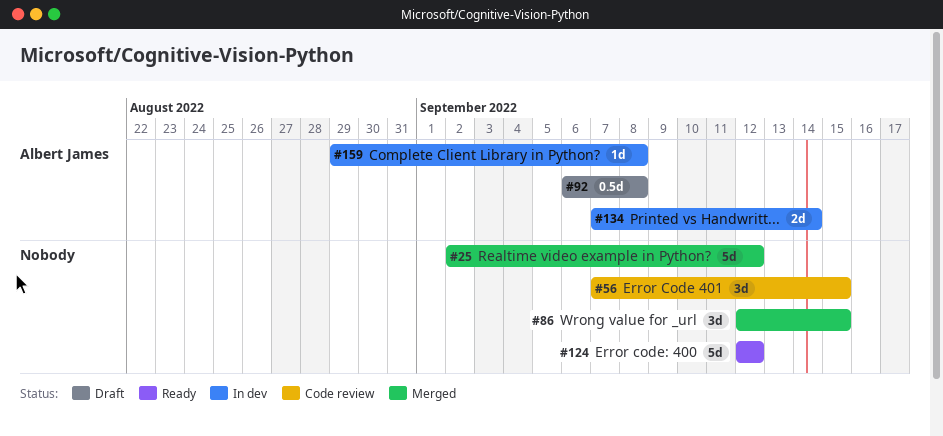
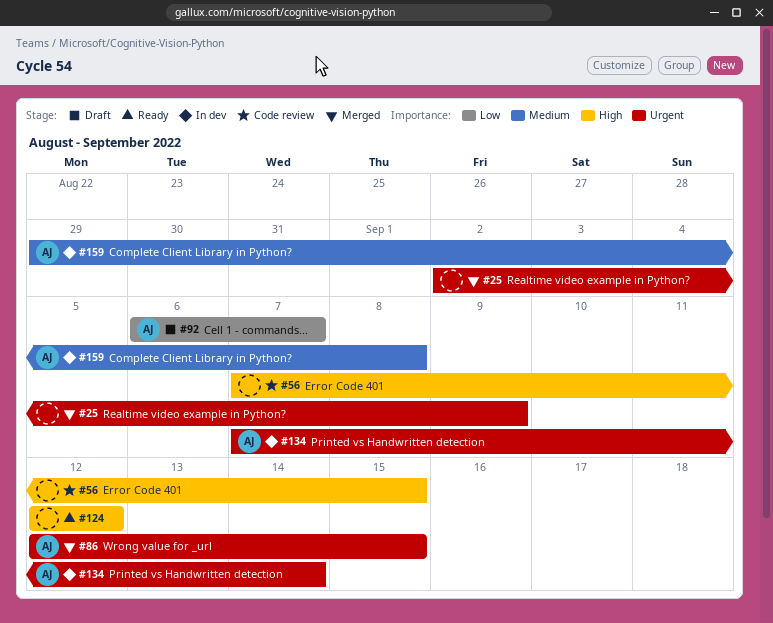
#25, due: Sep 12 -> Sep 9
#86, owner: none -> Albert James
#92, due: Sep 8 -> Sep 7

